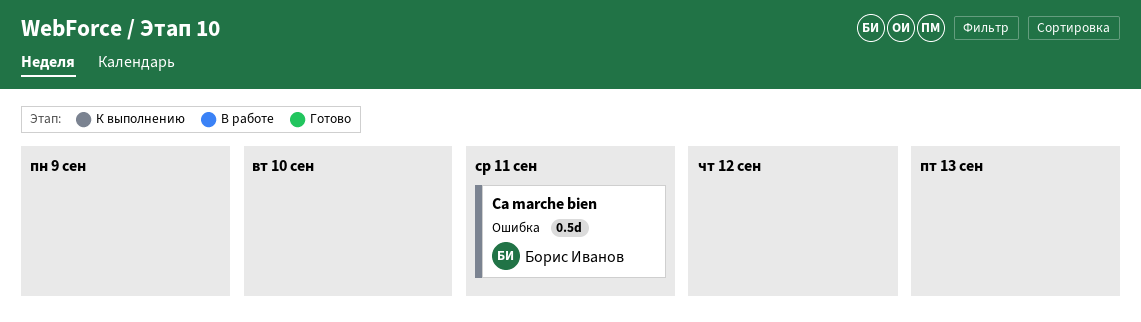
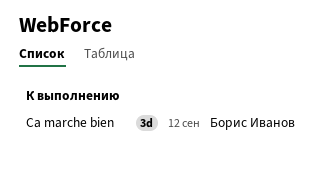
Ca marche bien, estimate: 0.5d -> 3d
Ca marche bien, due: Sep 11 -> Sep 12

